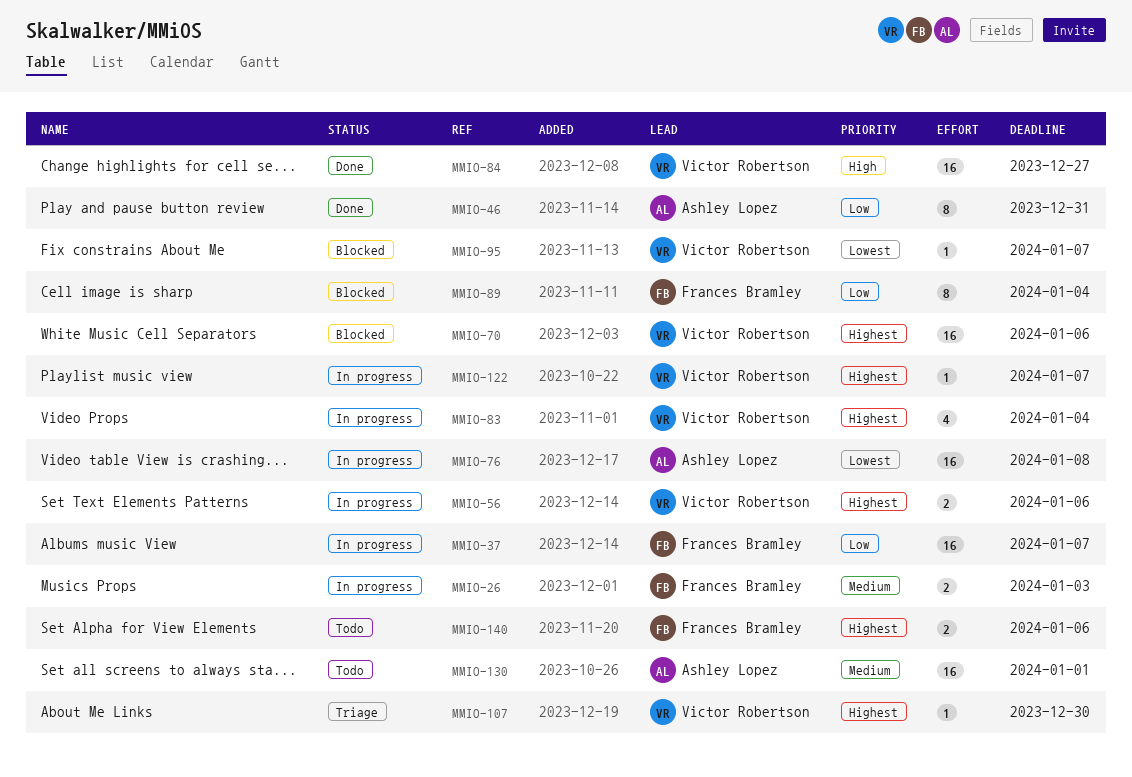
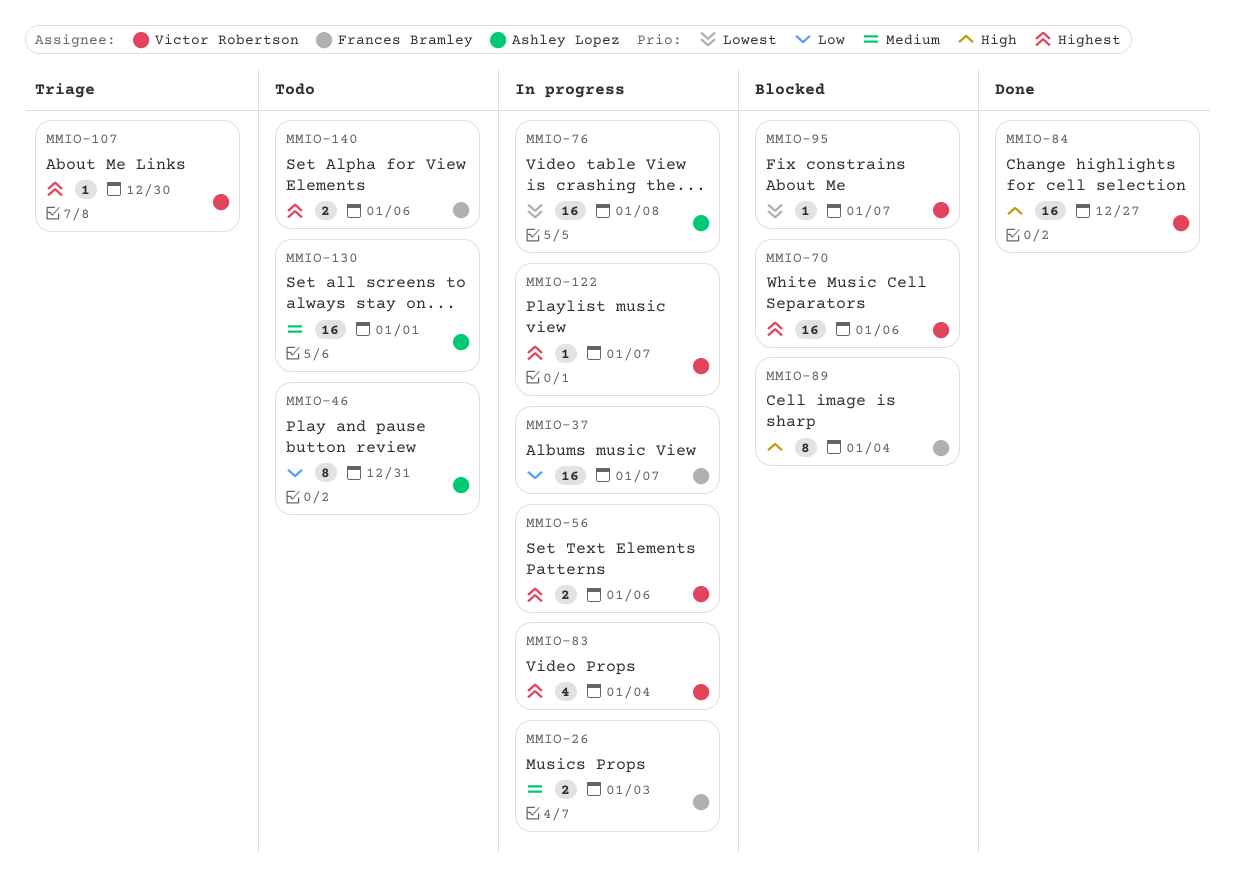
MMIO-46, status: Done -> Todo
MMIO-89, priority: Low -> High

